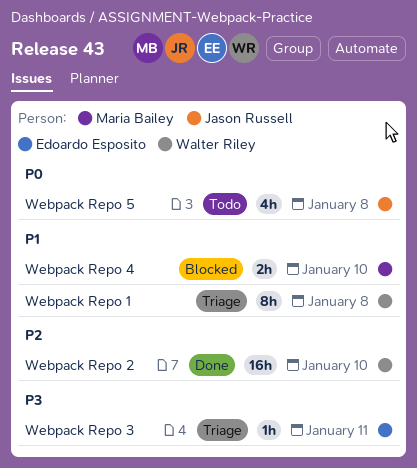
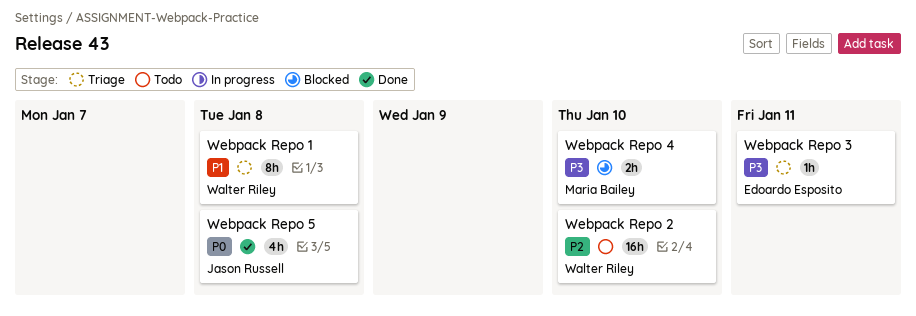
Webpack Repo 2, status: Done -> Todo
Webpack Repo 4, priority: P1 -> P3
Webpack Repo 5, status: Todo -> Done

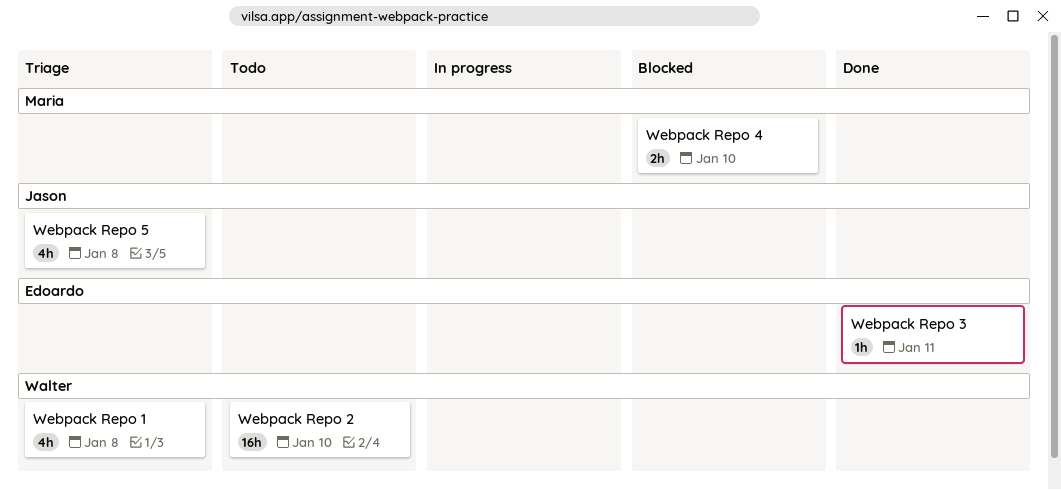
Webpack Repo 1, estimate: 8h -> 4h
Webpack Repo 3, status: Triage -> Done
Webpack Repo 5, status: Done -> Triage

